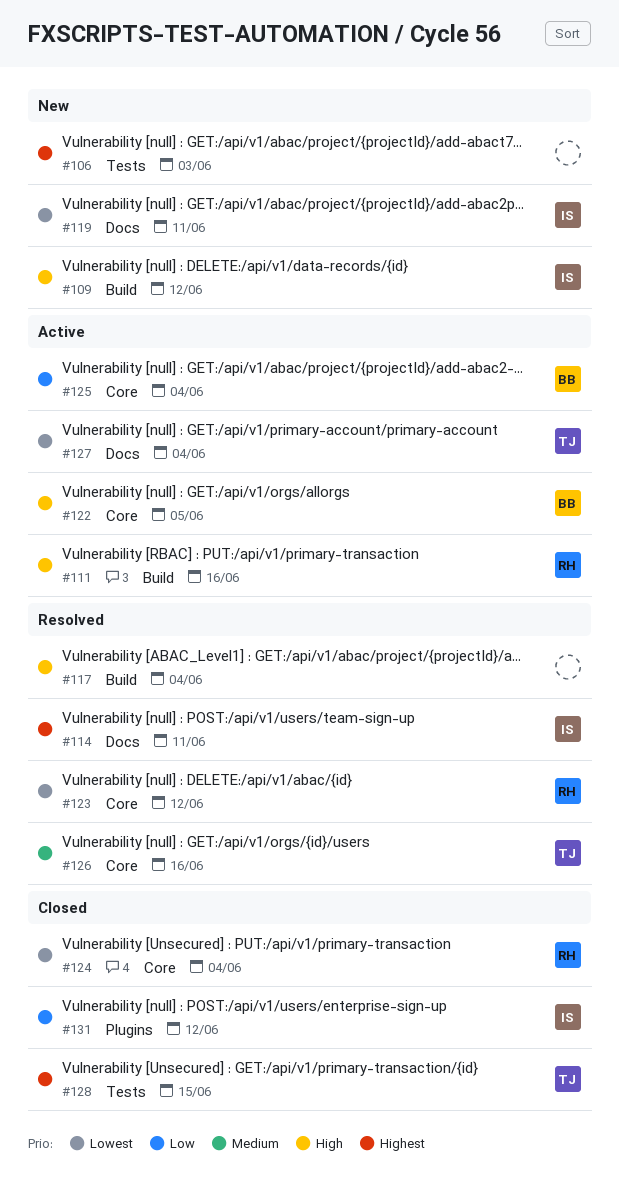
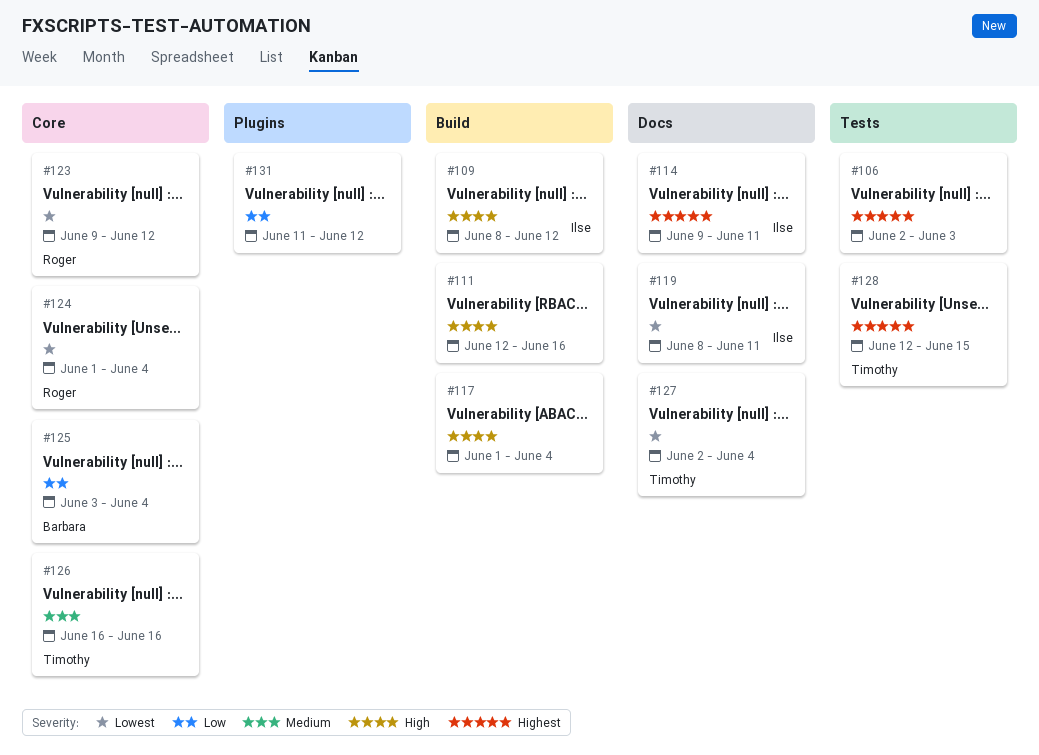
#111, owner: Roger -> none
#122: present -> none
#131, owner: Ilse -> none

